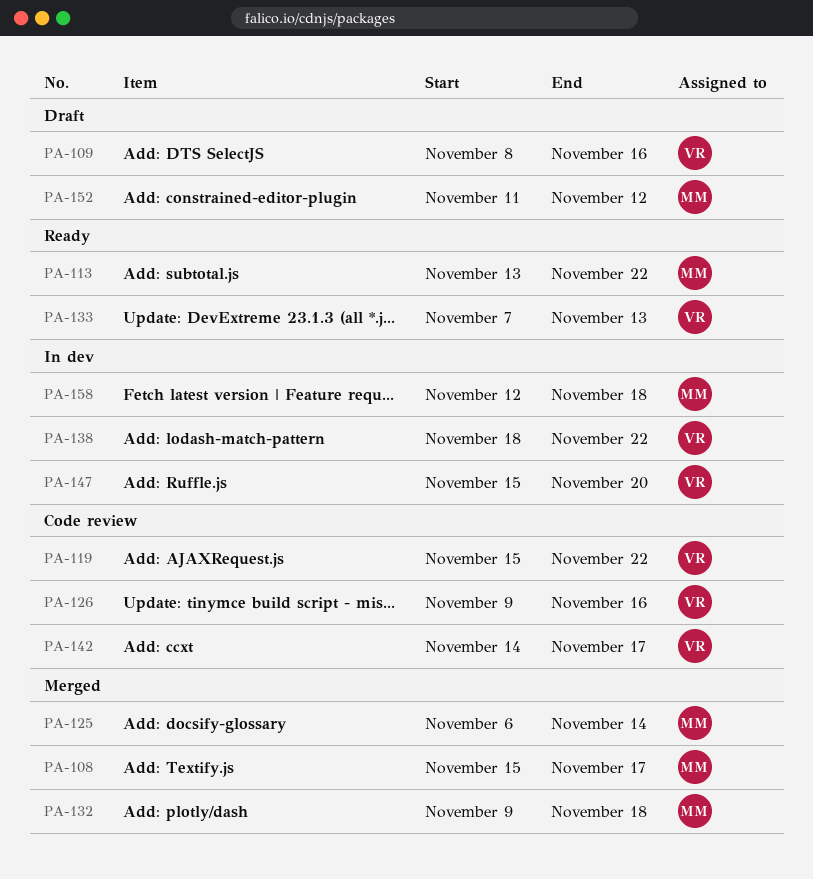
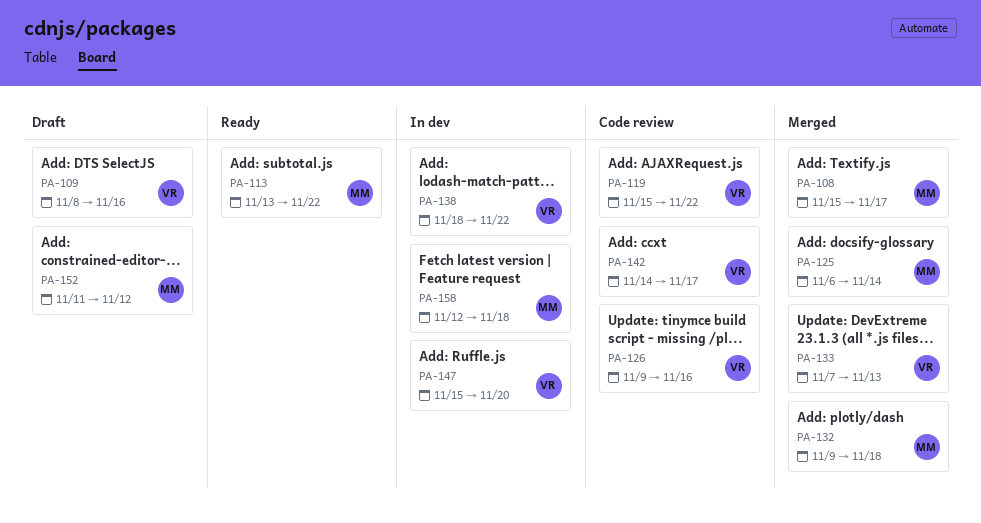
PA-133, status: Ready -> Merged

